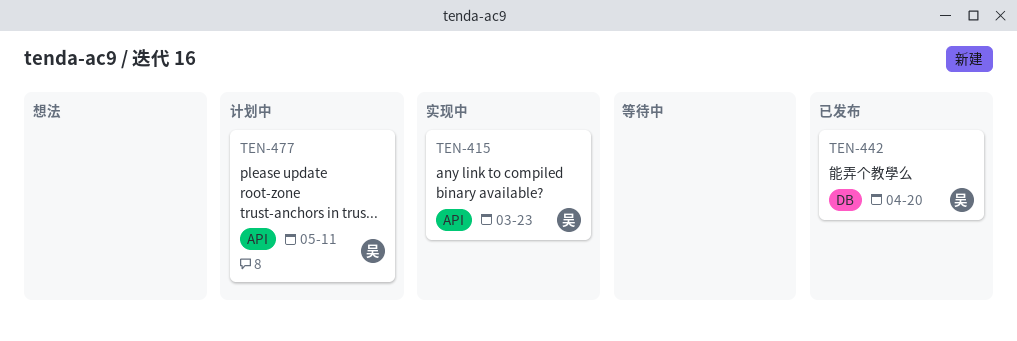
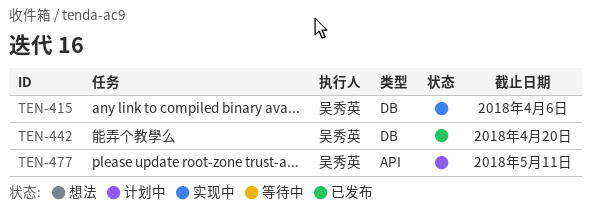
TEN-415, label: API -> DB
TEN-415, due: Mar 23 -> Apr 6

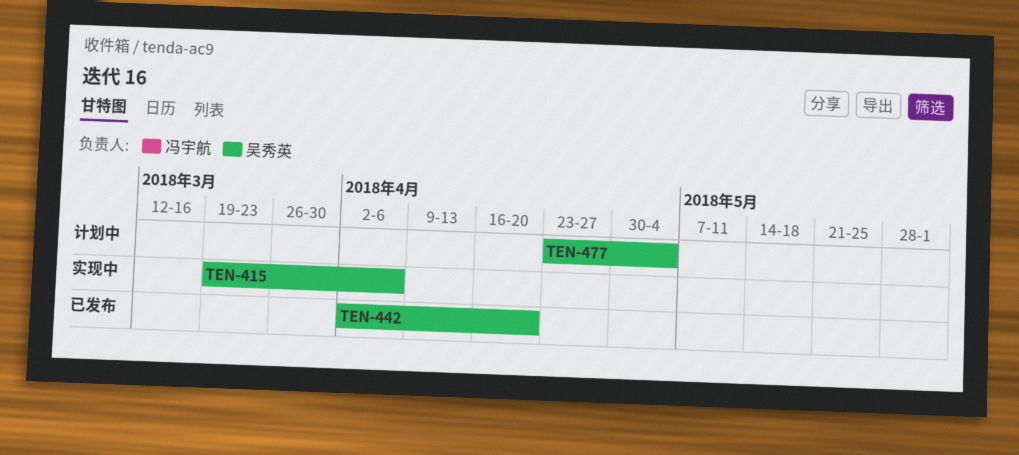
TEN-477, due: May 11 -> May 4

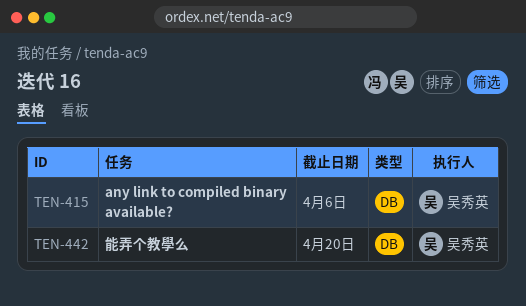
TEN-477: present -> none

